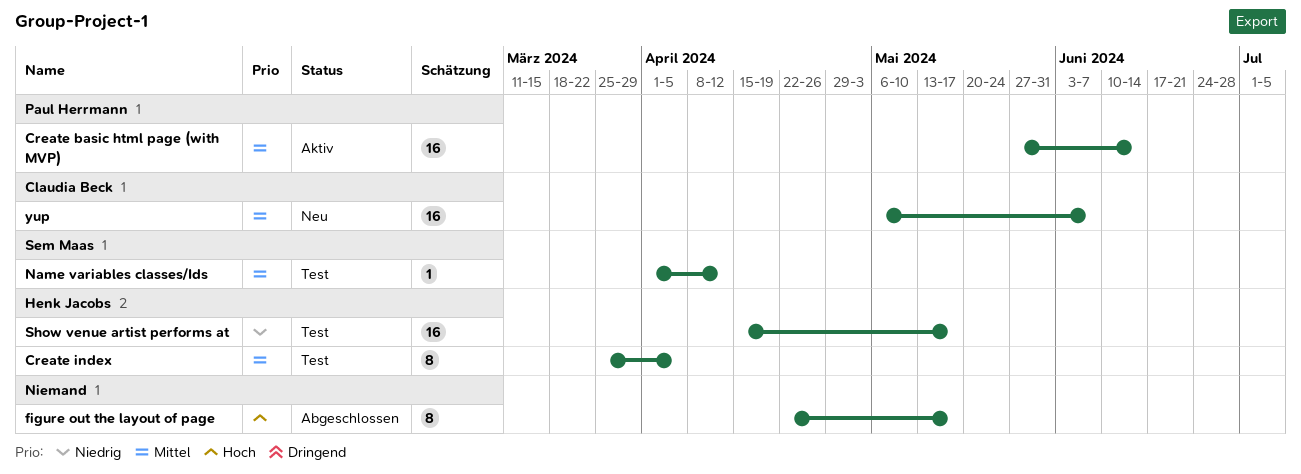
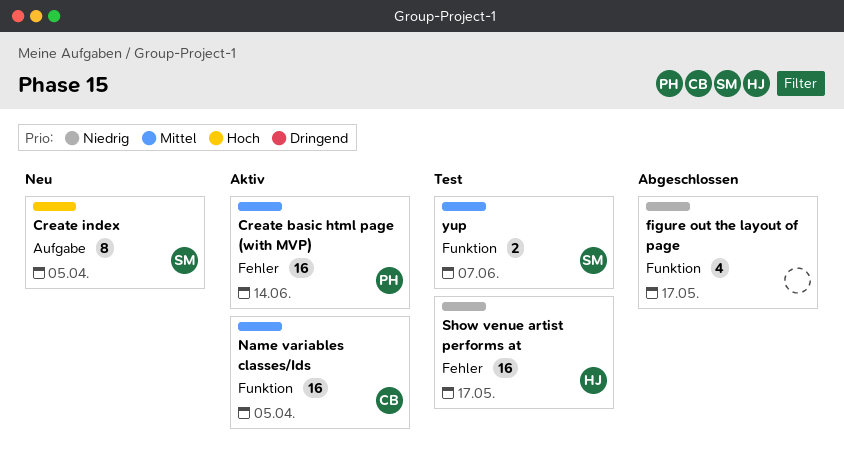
Create index, status: Test -> Neu
Create index, owner: Henk Jacobs -> Sem Maas
Create index, priority: Mittel -> Hoch
figure out the layout of page, priority: Hoch -> Niedrig
figure out the layout of page, estimate: 8 -> 4
Name variables classes/Ids, status: Test -> Aktiv
Name variables classes/Ids, owner: Sem Maas -> Claudia Beck
Name variables classes/Ids, estimate: 1 -> 16
Name variables classes/Ids, due: Apr 12 -> Apr 5
yup, status: Neu -> Test
yup, owner: Claudia Beck -> Sem Maas
yup, estimate: 16 -> 2

